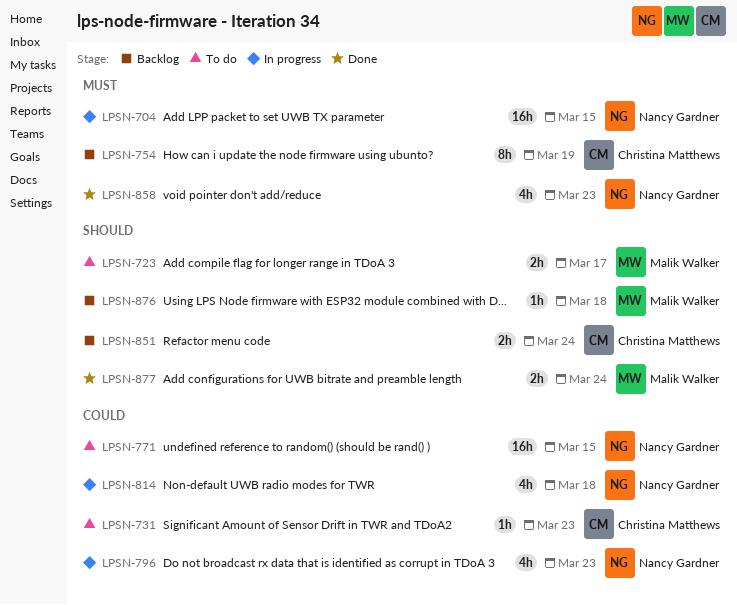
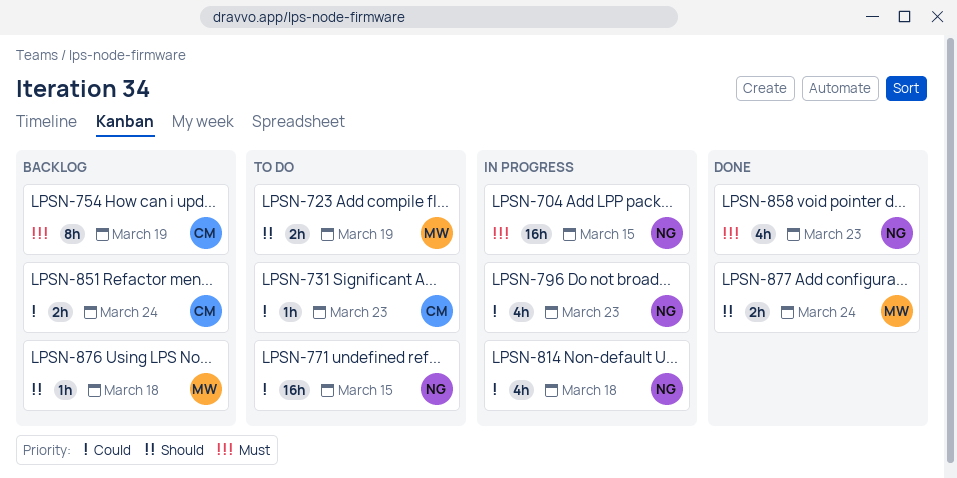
LPSN-723, due: Mar 17 -> Mar 19
LPSN-851, priority: Should -> Could

